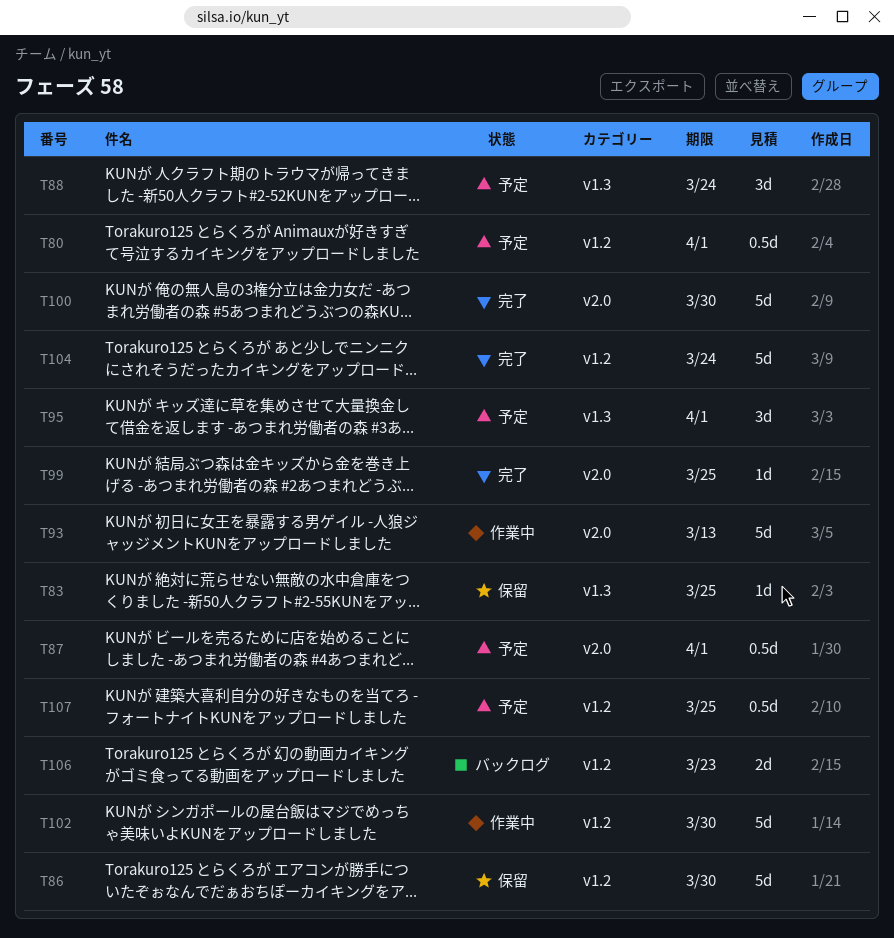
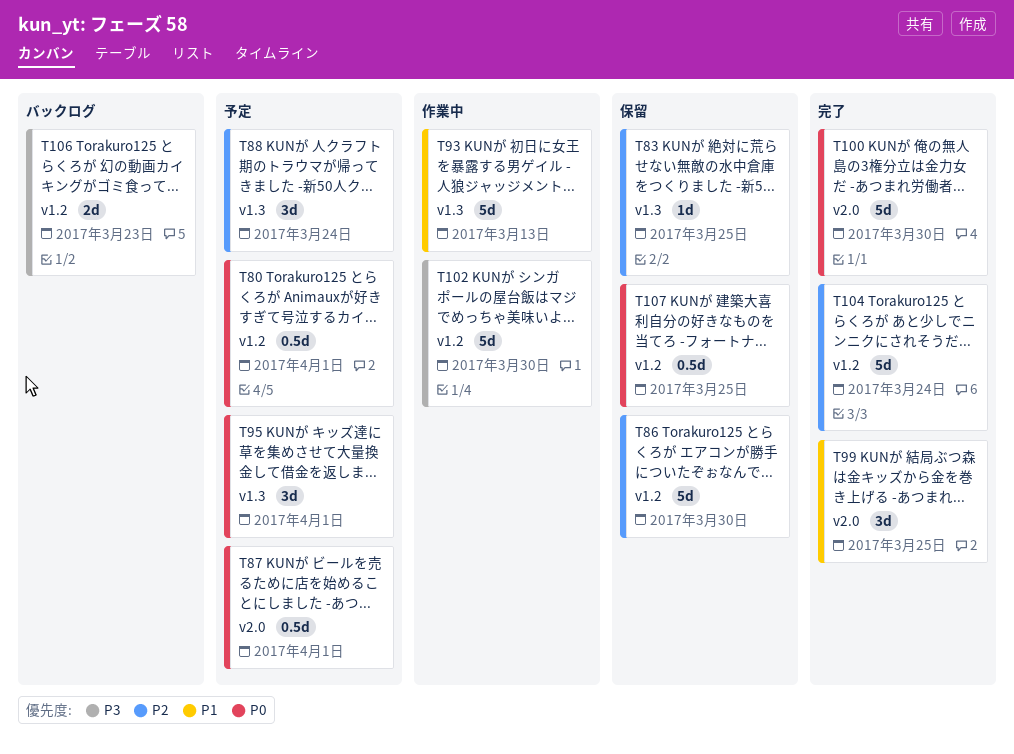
T93, label: v2.0 -> v1.3
T99, estimate: 1d -> 3d
T107, status: 予定 -> 保留

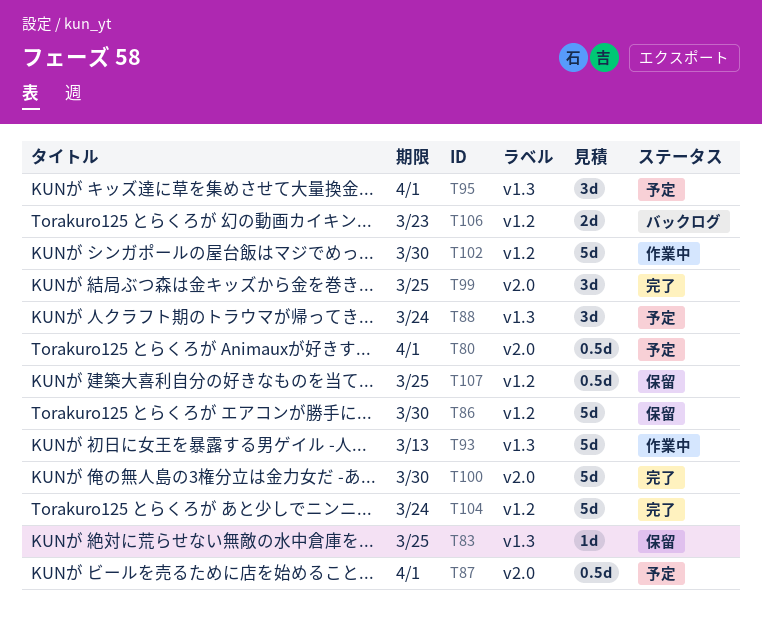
T80, label: v1.2 -> v2.0

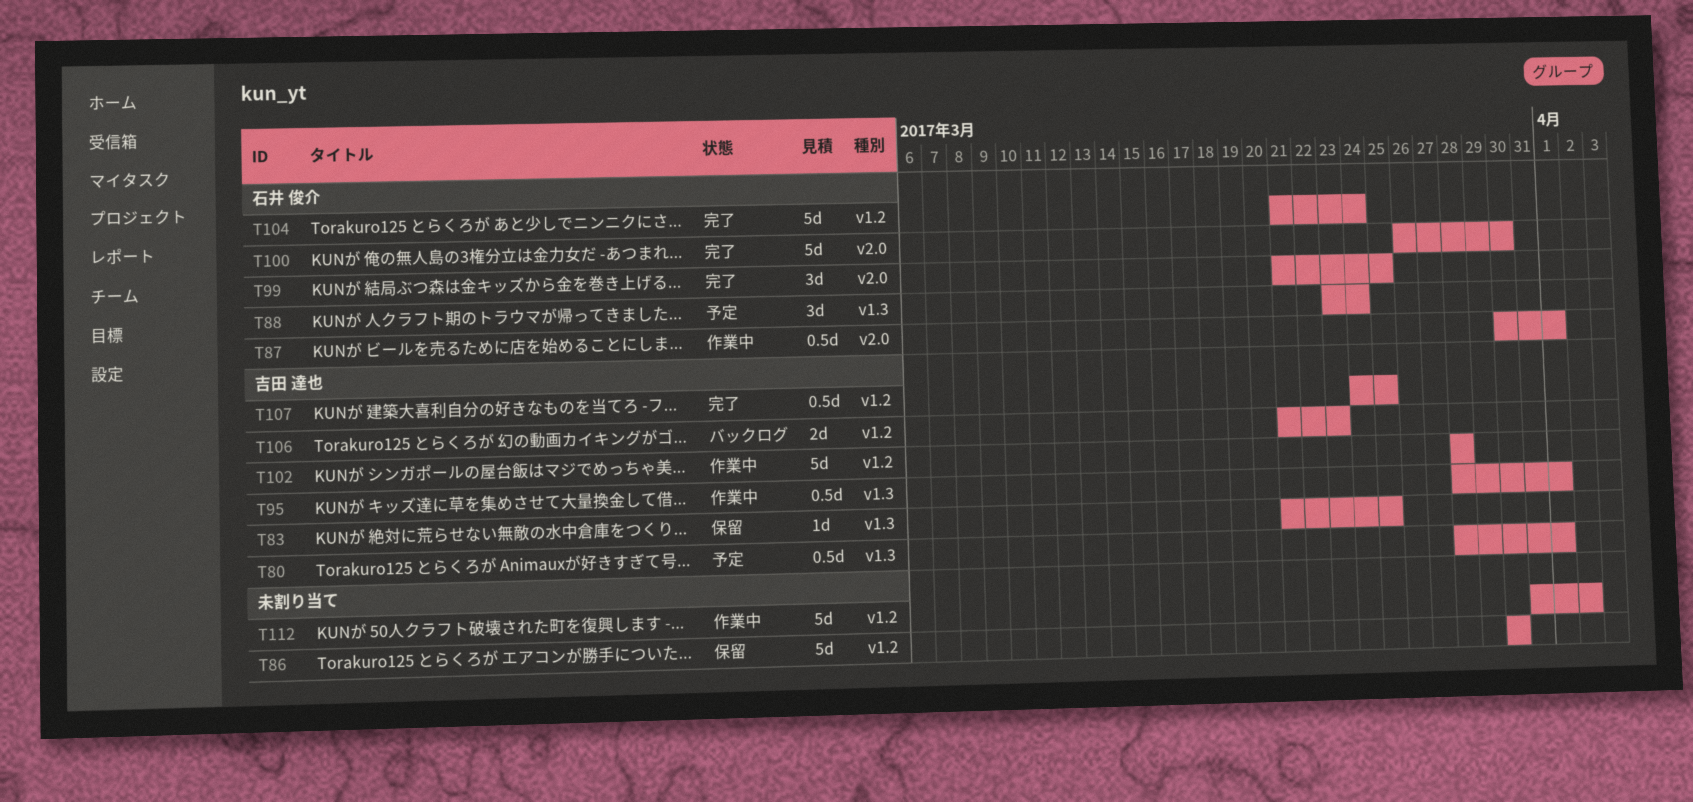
T80, label: v2.0 -> v1.3
T87, status: 予定 -> 作業中
T93: present -> none
T95, status: 予定 -> 作業中
T95, estimate: 3d -> 0.5d
T102, due: Mar 30 -> Mar 28
T107, status: 保留 -> 完了
T112: none -> present

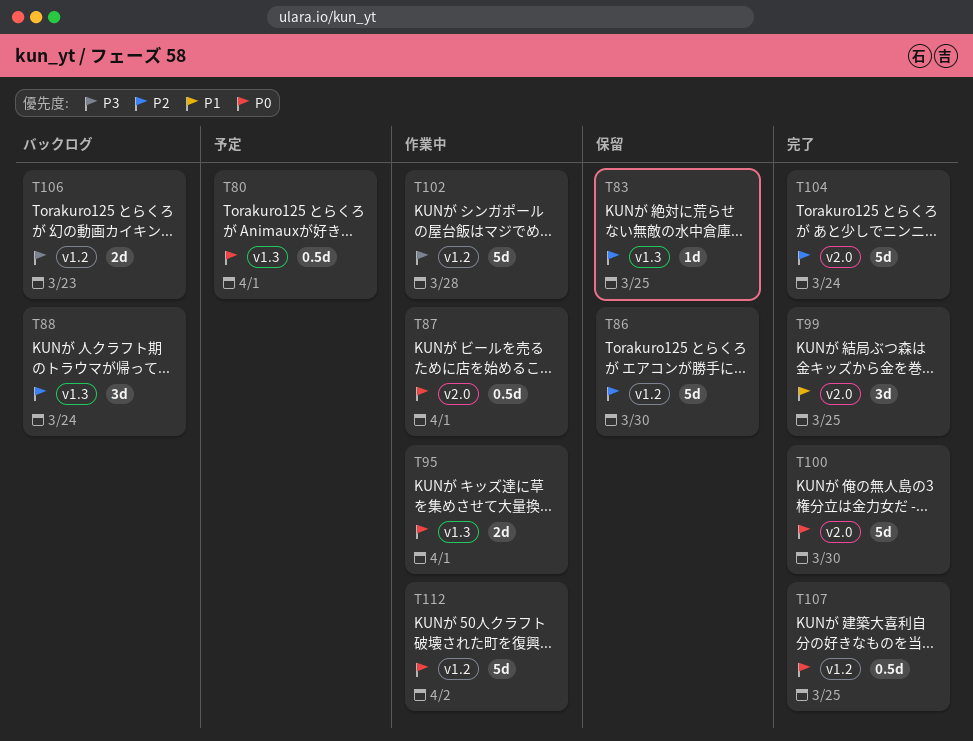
T88, status: 予定 -> バックログ
T95, estimate: 0.5d -> 2d
T104, label: v1.2 -> v2.0

